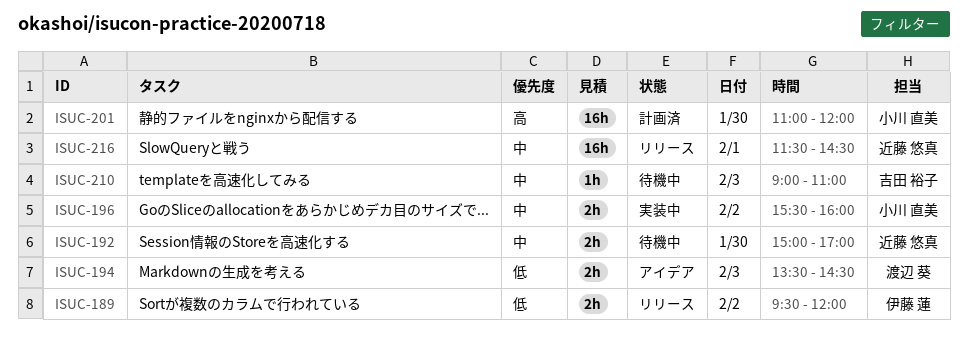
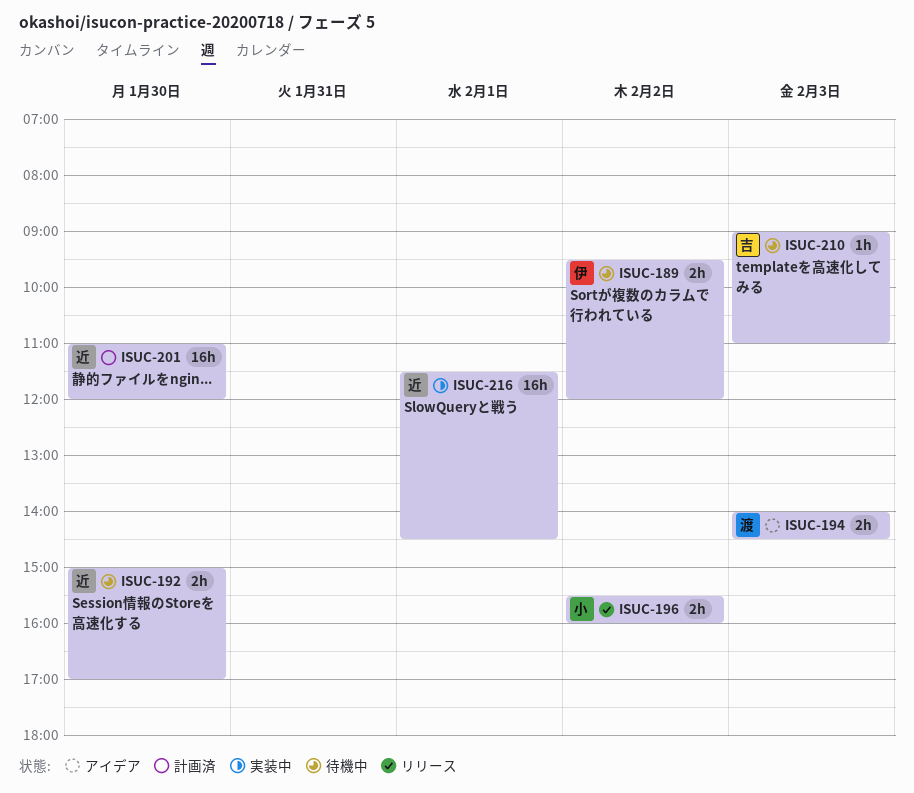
ISUC-189, status: リリース -> 待機中
ISUC-194, begins: 13:30 -> 14:00
ISUC-196, status: 実装中 -> リリース
ISUC-201, owner: 小川 直美 -> 近藤 悠真
ISUC-216, status: リリース -> 実装中

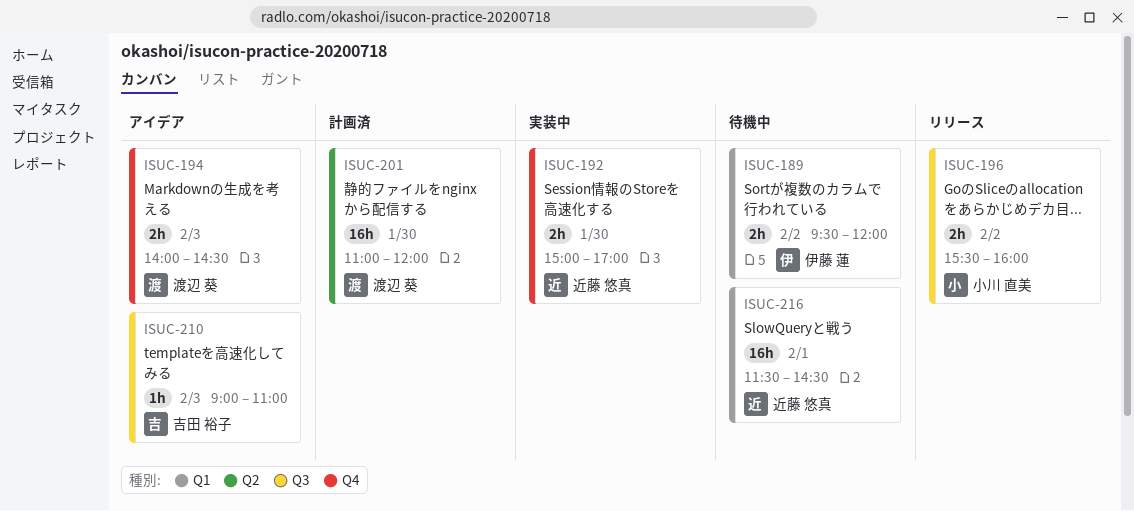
ISUC-192, status: 待機中 -> 実装中
ISUC-201, owner: 近藤 悠真 -> 渡辺 葵
ISUC-210, status: 待機中 -> アイデア
ISUC-216, status: 実装中 -> 待機中

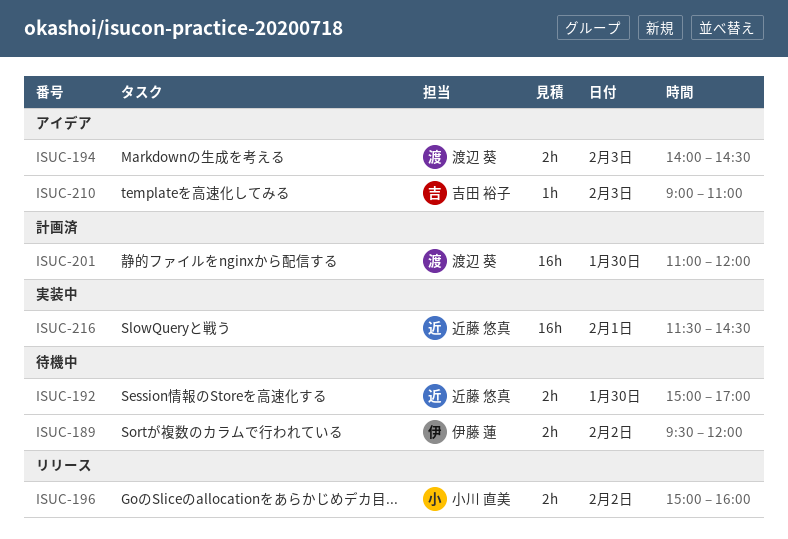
ISUC-192, status: 実装中 -> 待機中
ISUC-196, begins: 15:30 -> 15:00
ISUC-216, status: 待機中 -> 実装中

